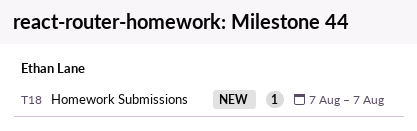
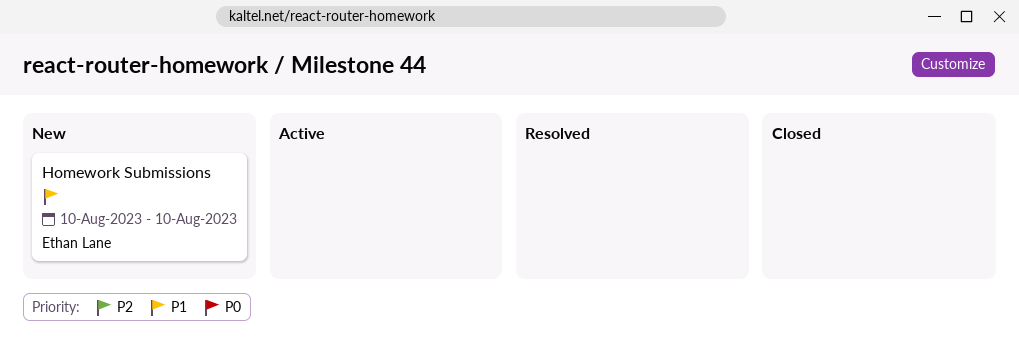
Homework Submissions, start: Aug 7 -> Aug 10
Homework Submissions, due: Aug 7 -> Aug 10

